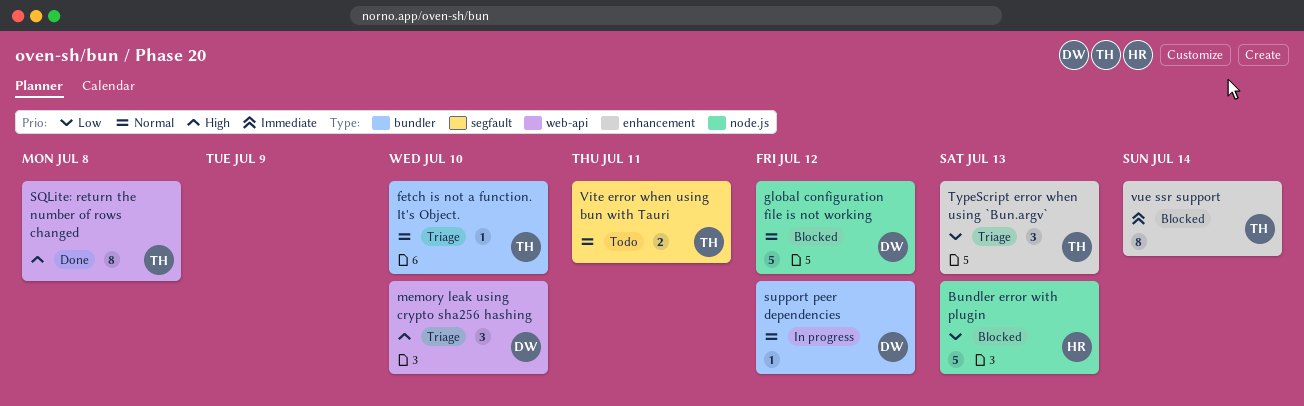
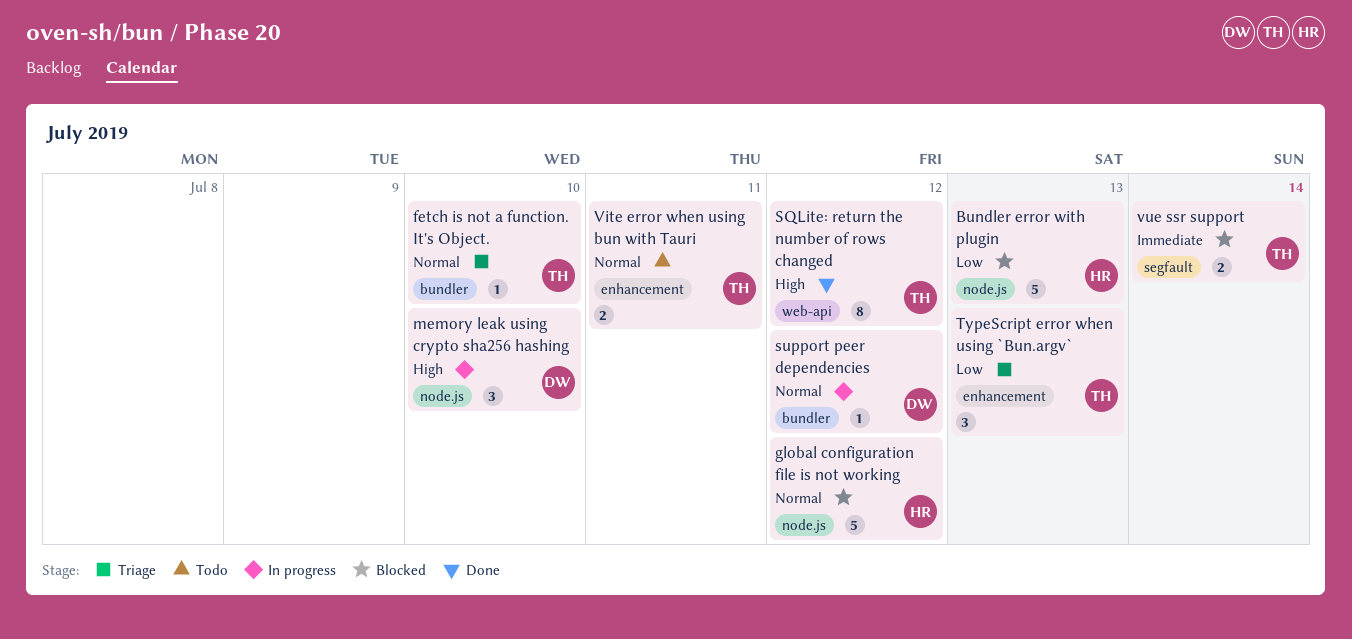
global configuration file is not working, owner: DW -> HR
memory leak using crypto sha256 hashing, status: Triage -> In progress
memory leak using crypto sha256 hashing, label: web-api -> node.js
SQLite: return the number of rows changed, due: Jul 8 -> Jul 12
Vite error when using bun with Tauri, label: segfault -> enhancement
vue ssr support, label: enhancement -> segfault
vue ssr support, estimate: 8 -> 2

